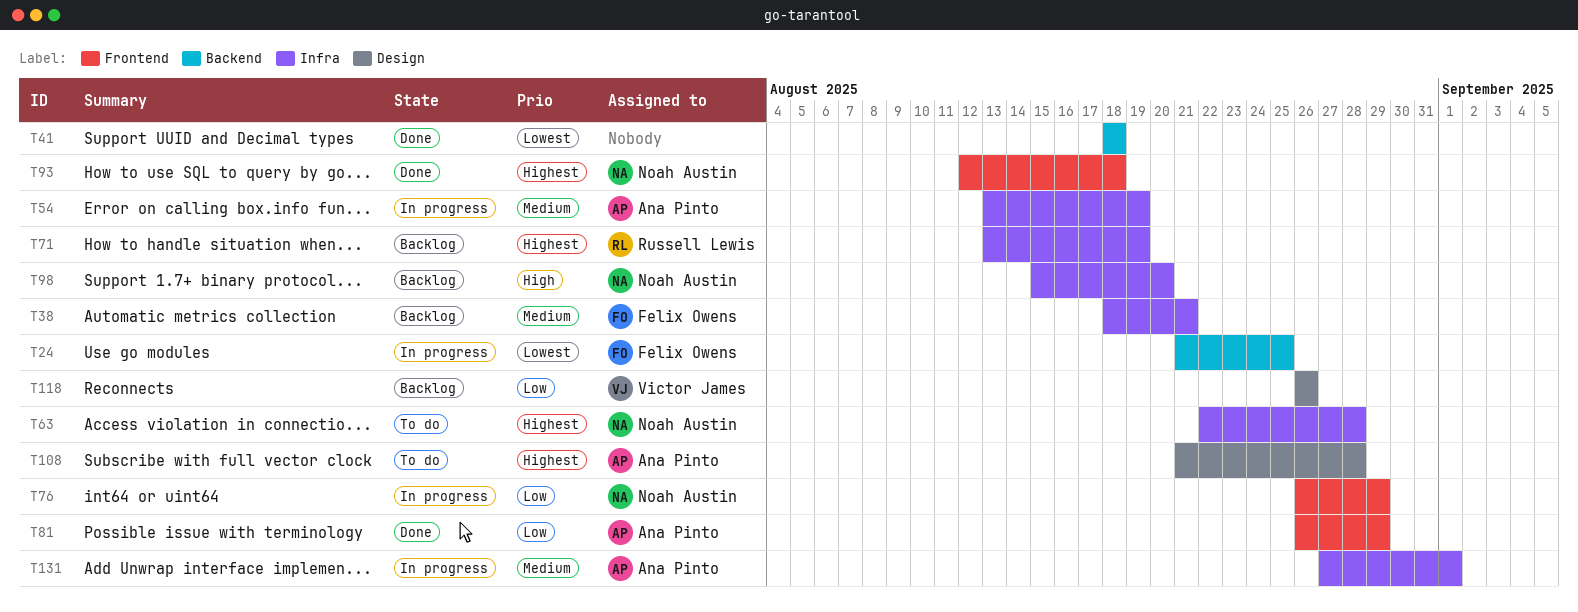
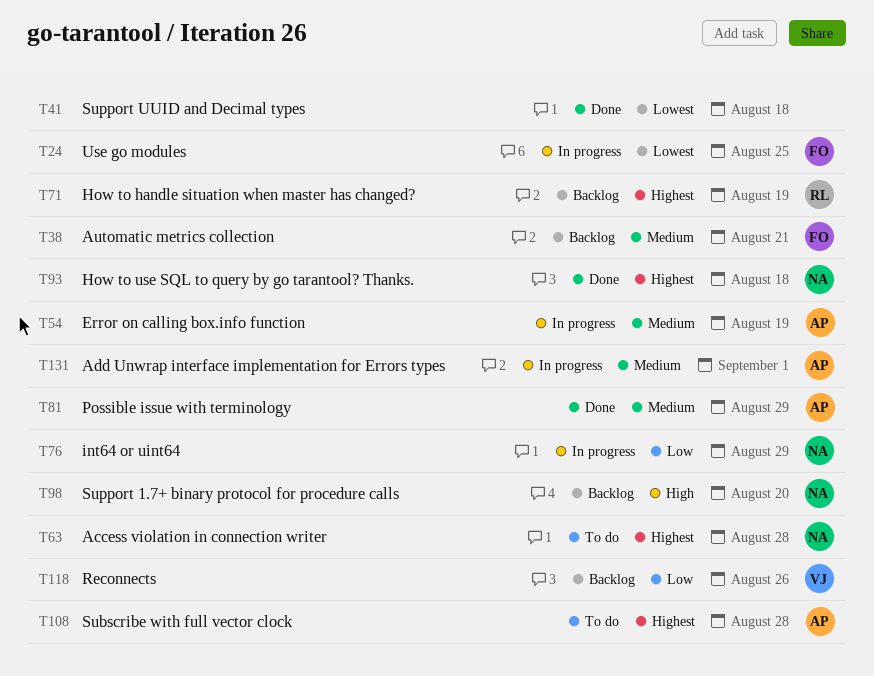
T81, priority: Low -> Medium

